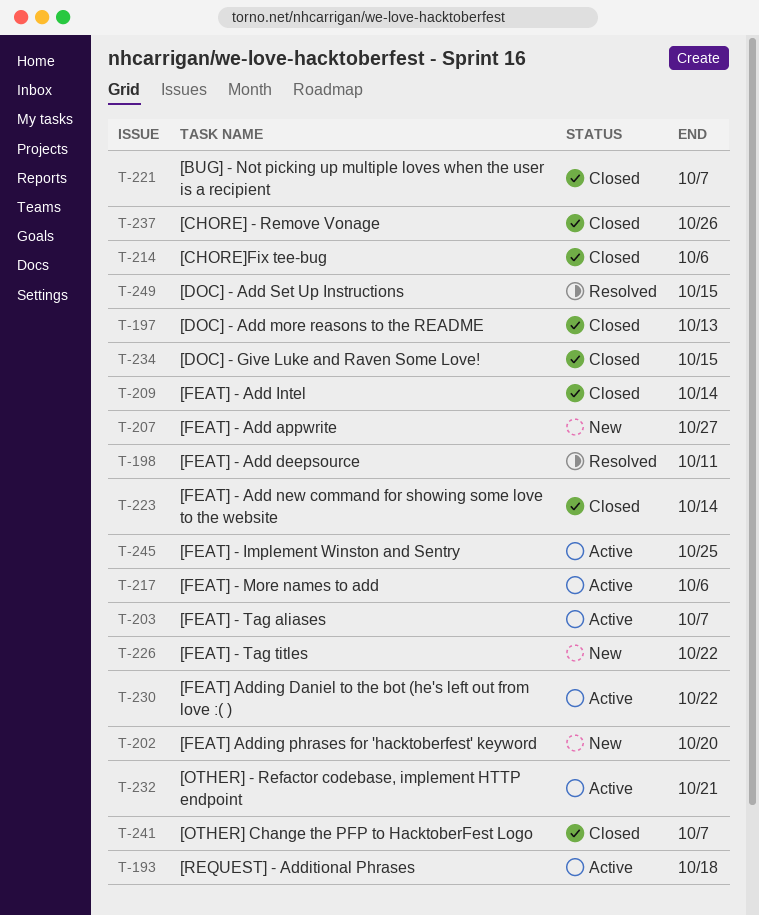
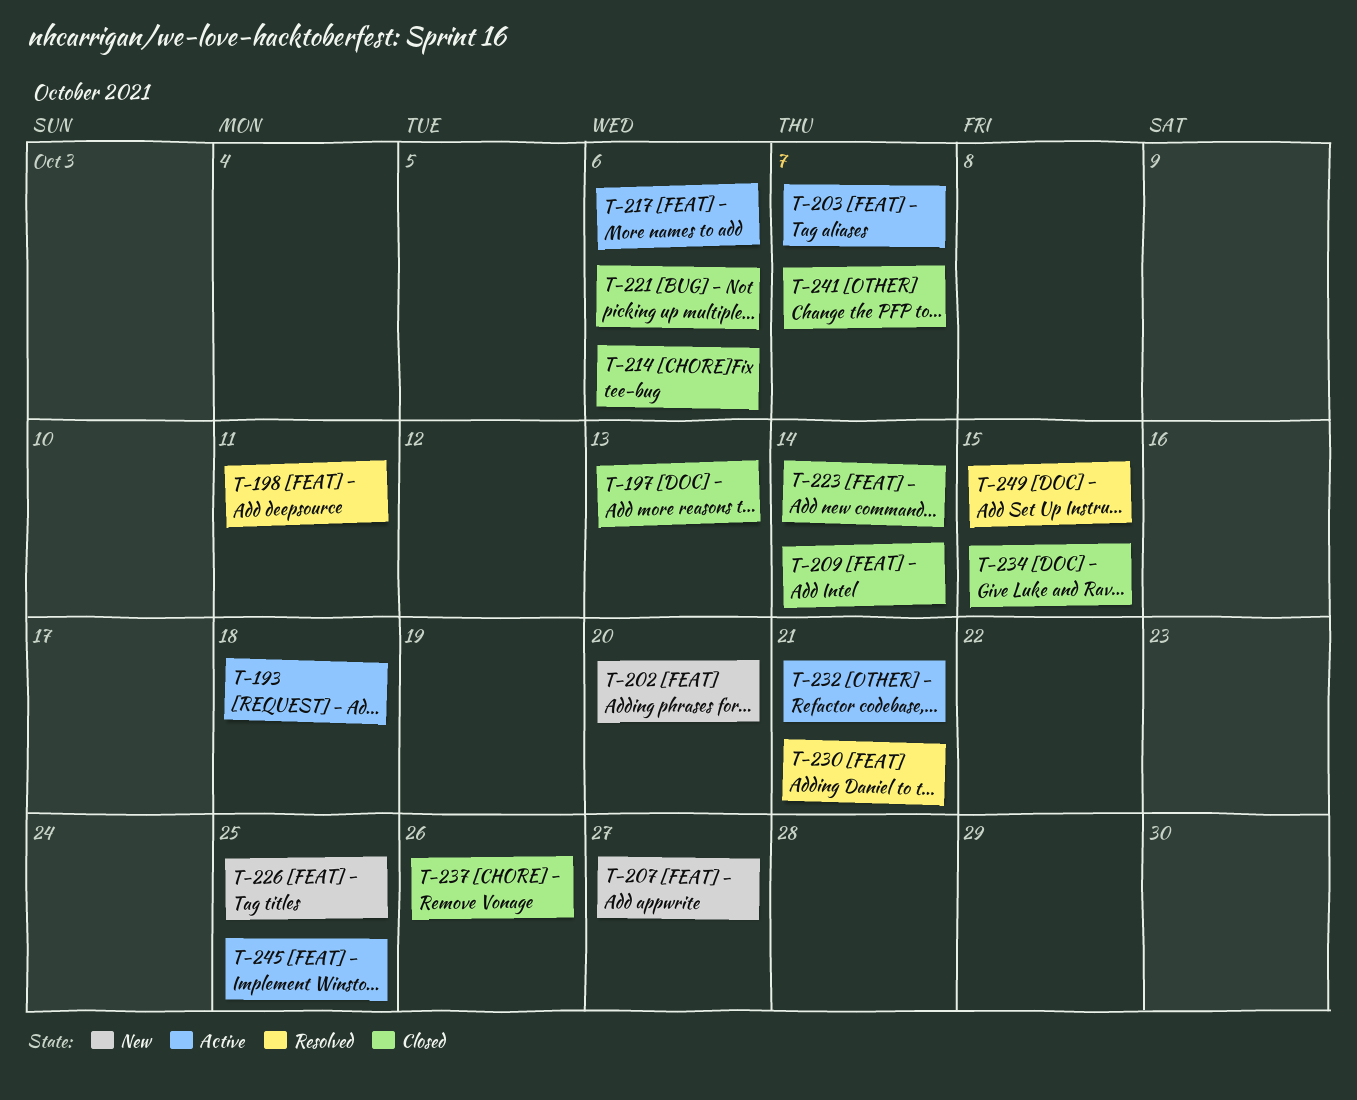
T-221, due: Oct 7 -> Oct 6
T-226, due: Oct 22 -> Oct 25
T-230, status: Active -> Resolved
T-230, due: Oct 22 -> Oct 21

